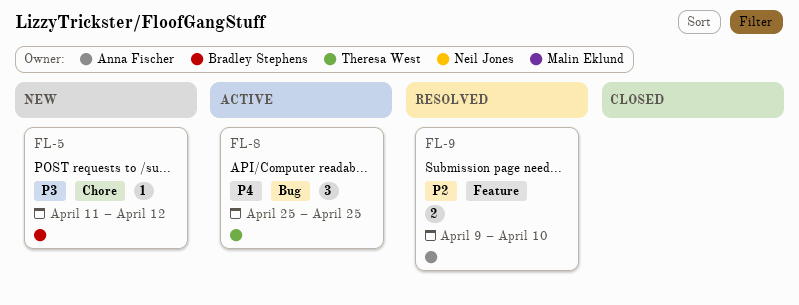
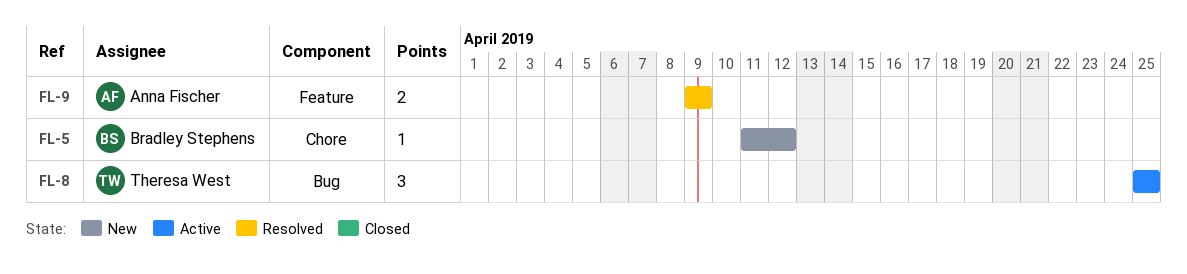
FL-9, due: Apr 10 -> Apr 9

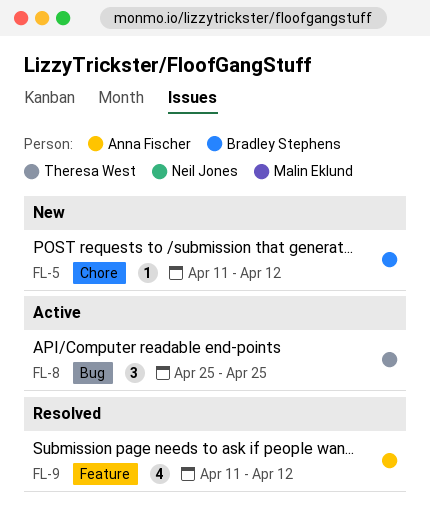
FL-9, estimate: 2 -> 4
FL-9, start: Apr 9 -> Apr 11
FL-9, due: Apr 9 -> Apr 12

